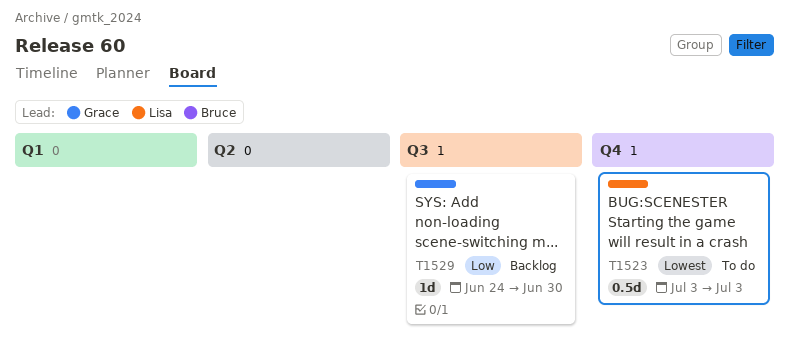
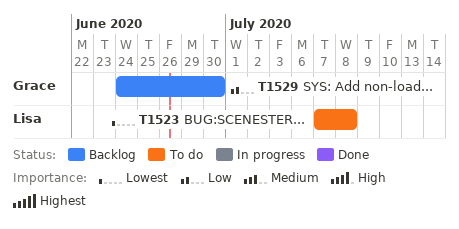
T1523, start: Jul 3 -> Jul 7
T1523, due: Jul 3 -> Jul 8

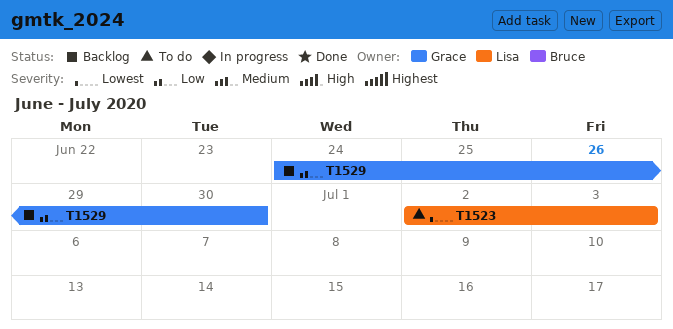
T1523, start: Jul 7 -> Jul 2
T1523, due: Jul 8 -> Jul 3

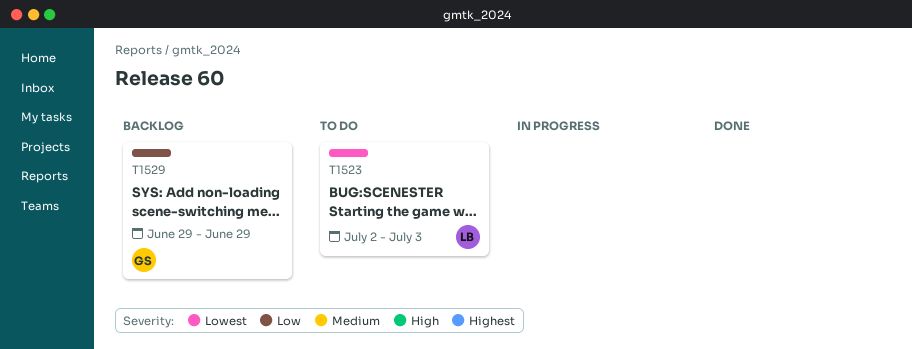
T1529, start: Jun 24 -> Jun 29
T1529, due: Jun 30 -> Jun 29

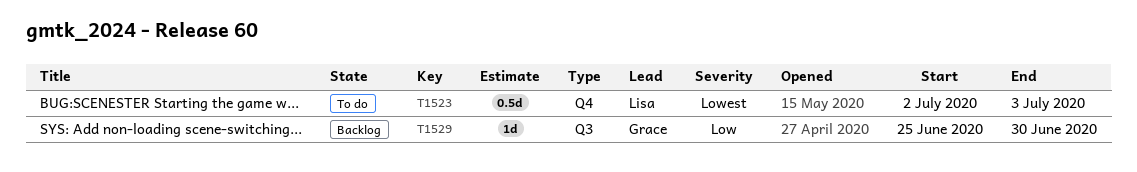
T1529, start: Jun 29 -> Jun 25
T1529, due: Jun 29 -> Jun 30

